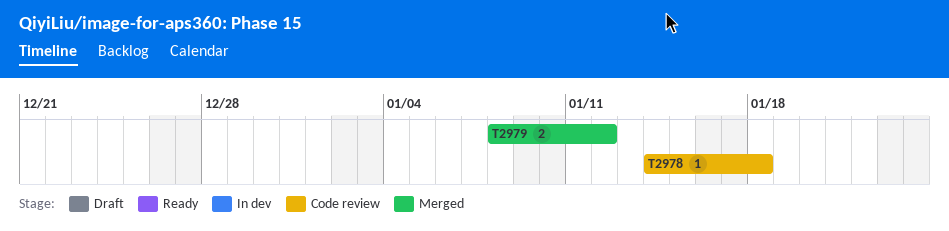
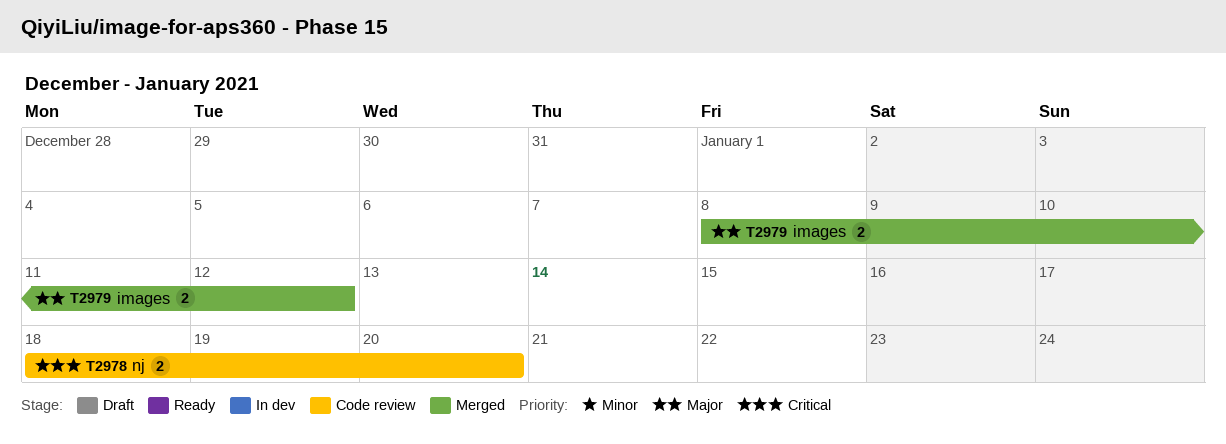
T2978, estimate: 1 -> 2
T2978, start: Jan 14 -> Jan 18
T2978, due: Jan 18 -> Jan 20

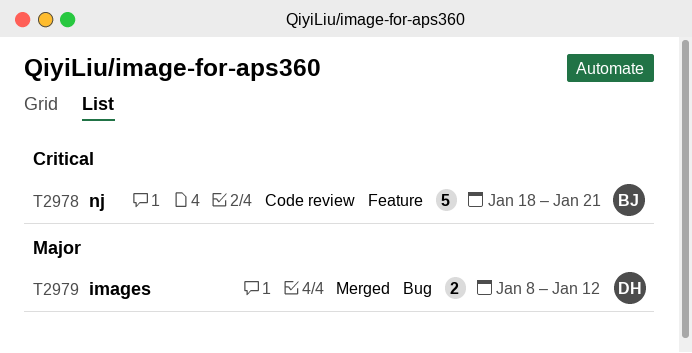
T2978, estimate: 2 -> 5
T2978, due: Jan 20 -> Jan 21

